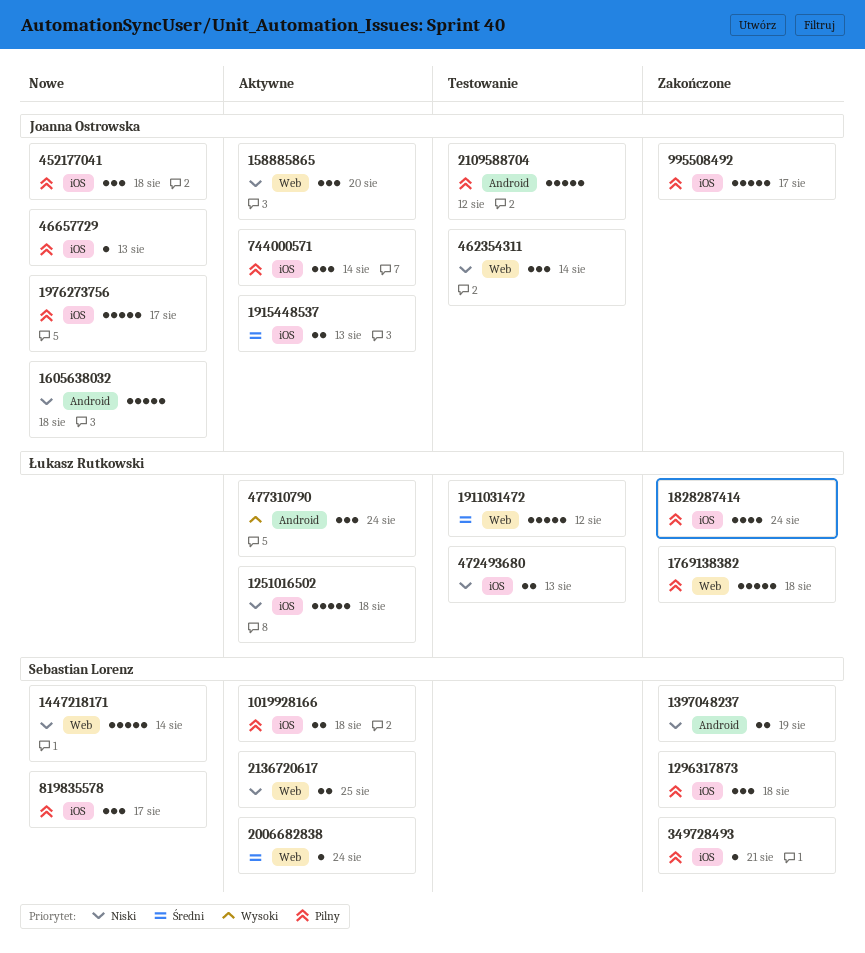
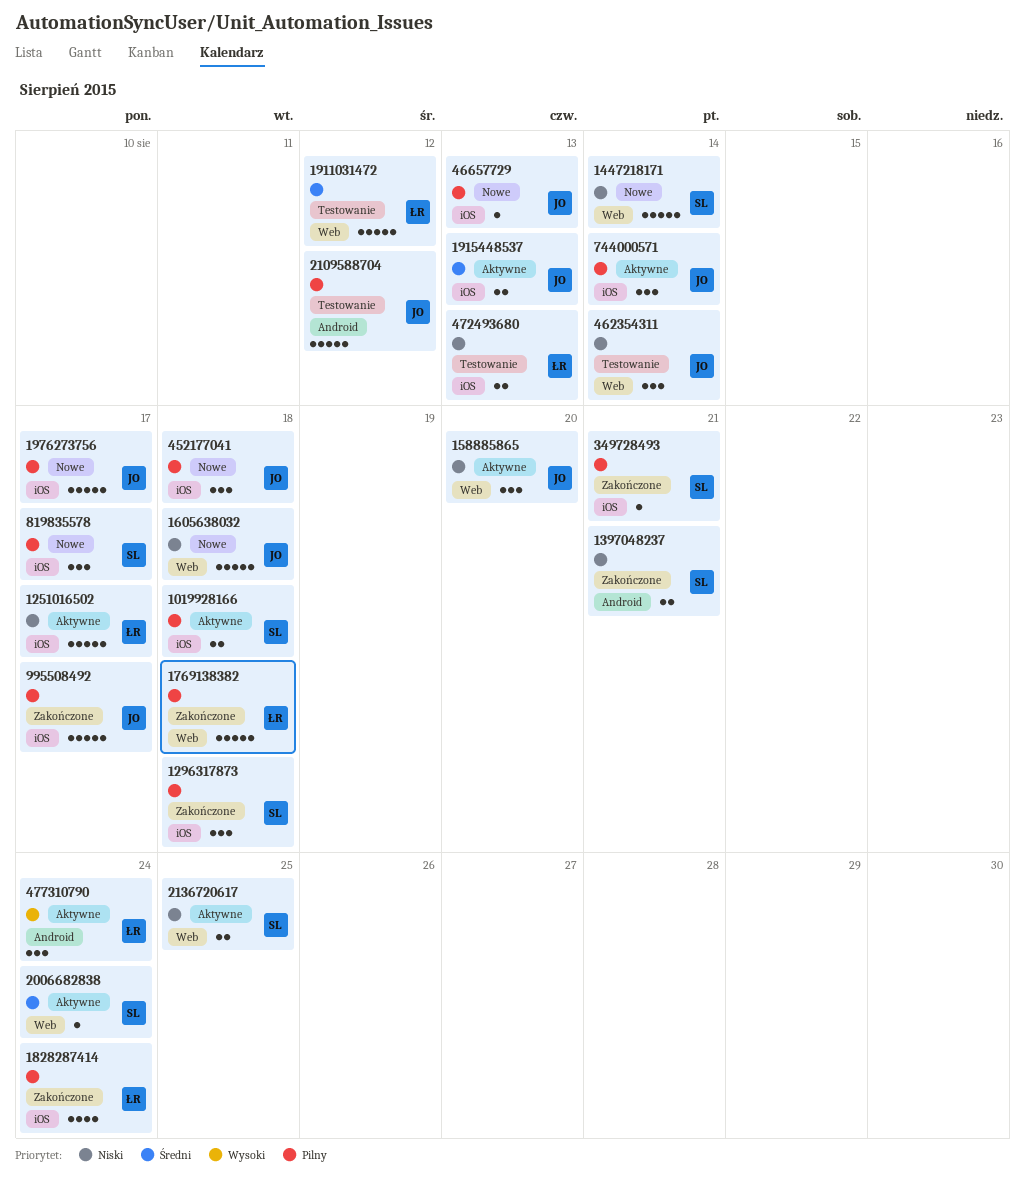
1251016502, due: Aug 18 -> Aug 17
1397048237, due: Aug 19 -> Aug 21
1605638032, label: Android -> Web

